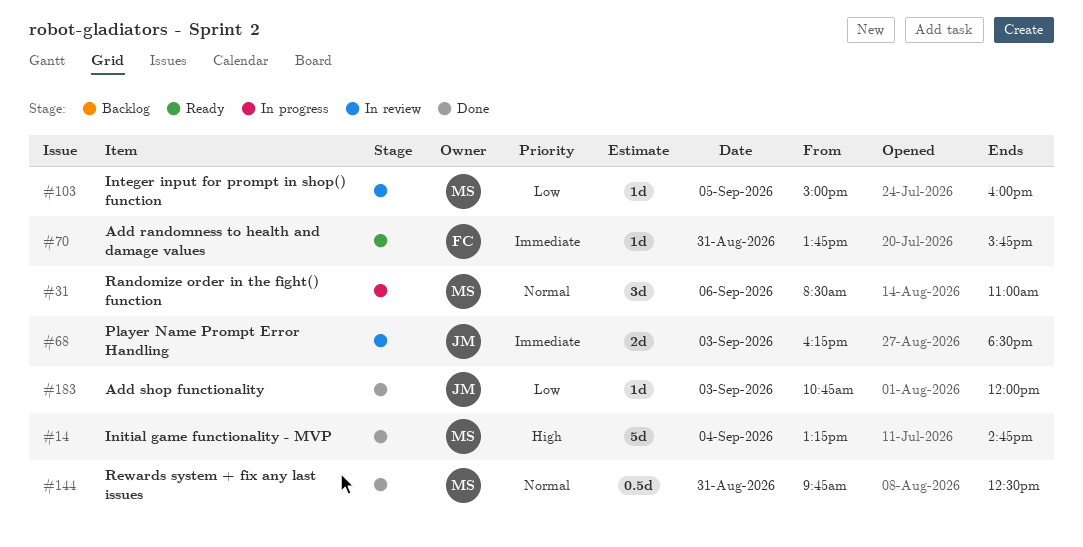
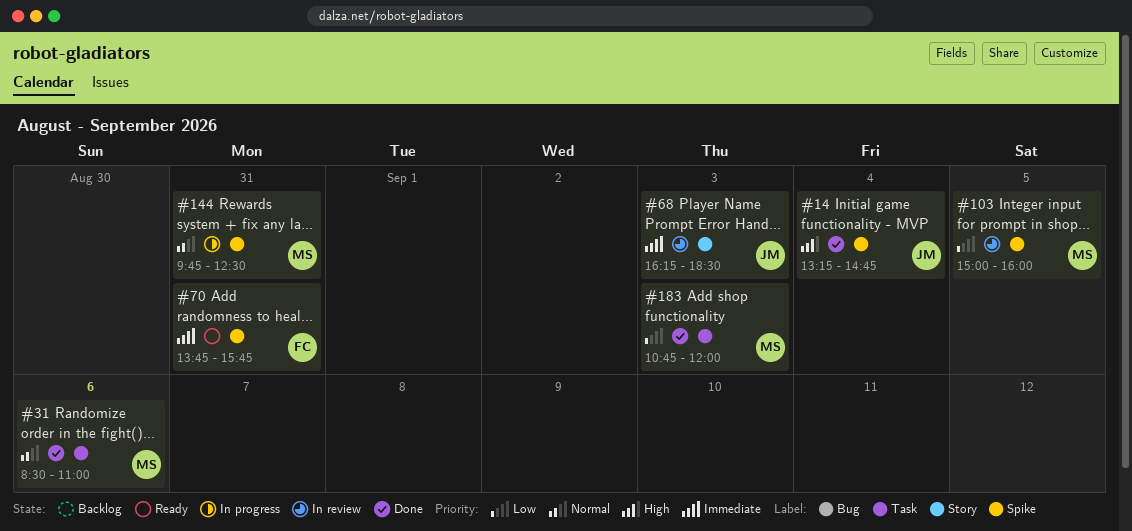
#14, owner: MS -> JM
#31, status: In progress -> Done
#144, status: Done -> In progress
#183, owner: JM -> MS

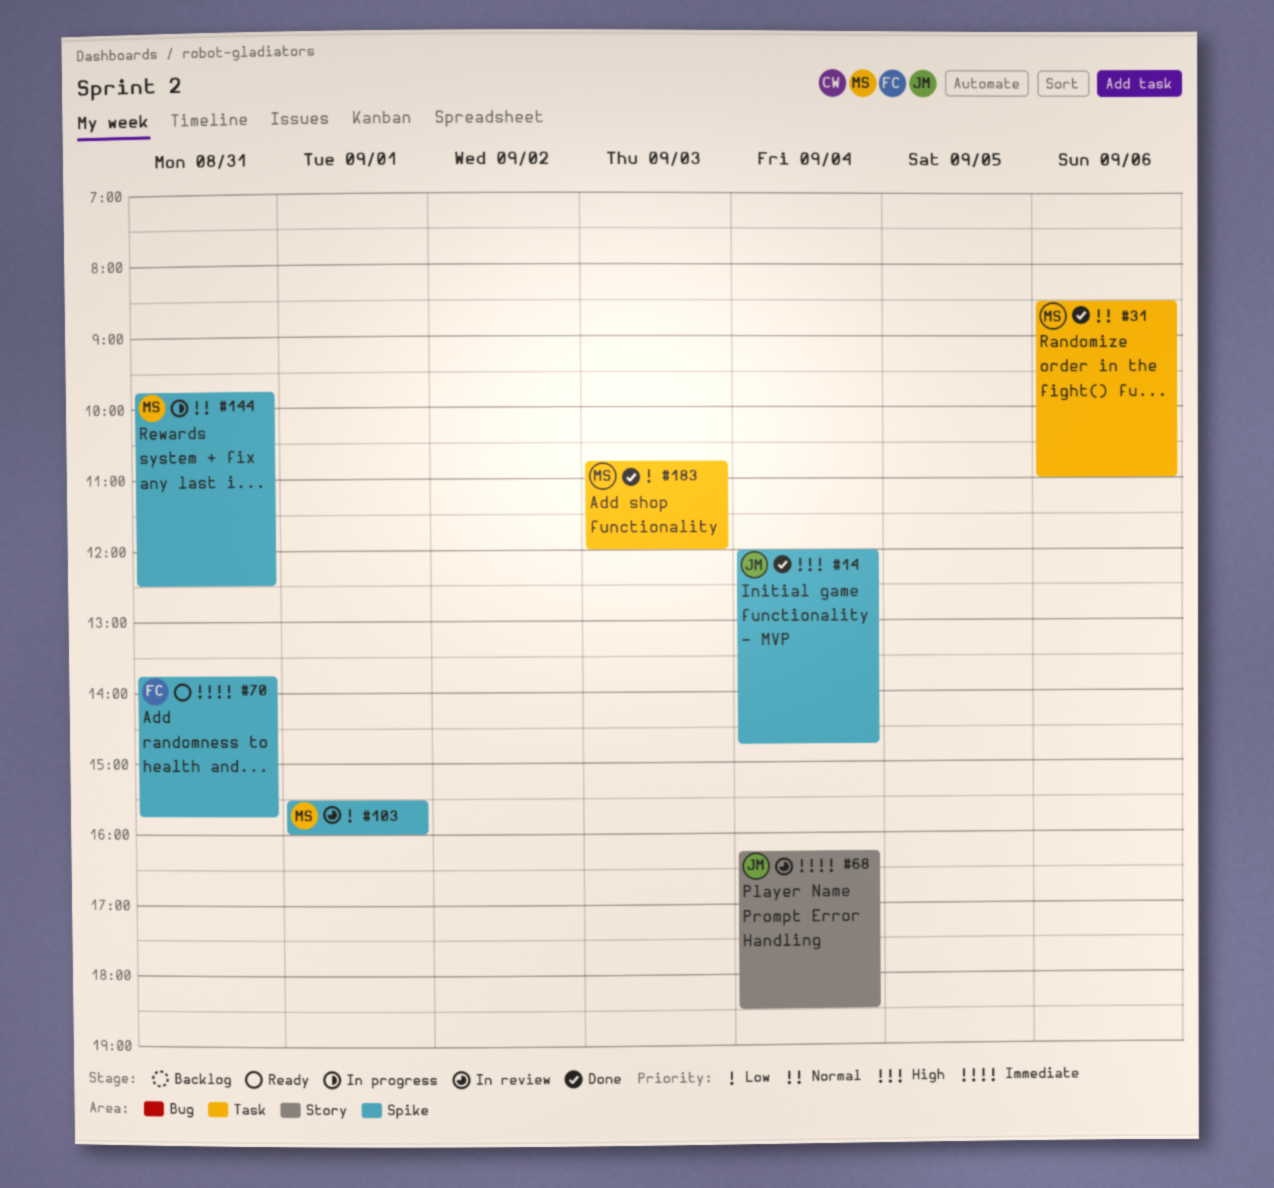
#14, begins: 13:15 -> 12:00
#68, day: Sep 3 -> Sep 4
#103, day: Sep 5 -> Sep 1
#103, begins: 15:00 -> 15:30

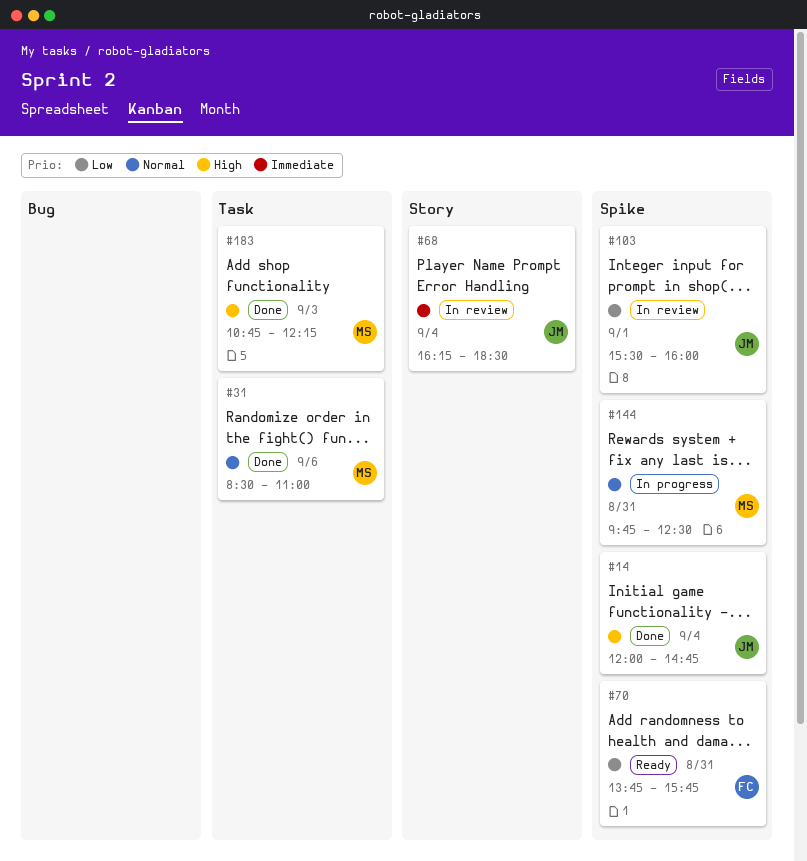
#70, priority: Immediate -> Low
#103, owner: MS -> JM
#183, priority: Low -> High
#183, ends: 12:00 -> 12:15

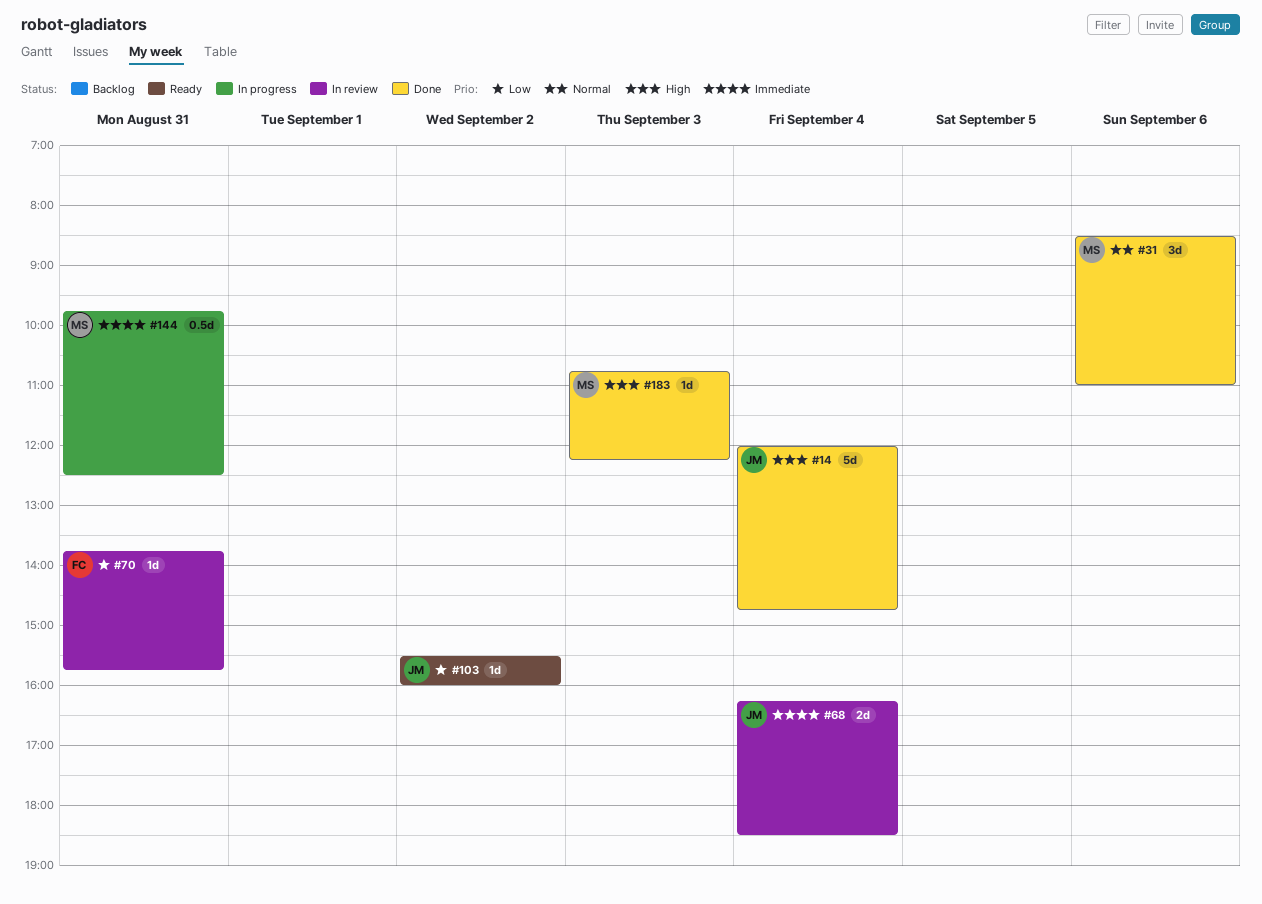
#70, status: Ready -> In review
#103, status: In review -> Ready
#103, day: Sep 1 -> Sep 2
#144, priority: Normal -> Immediate

